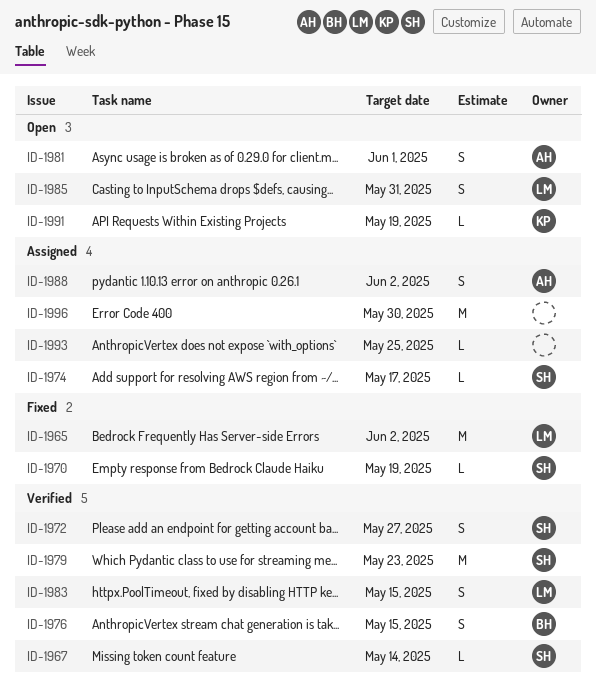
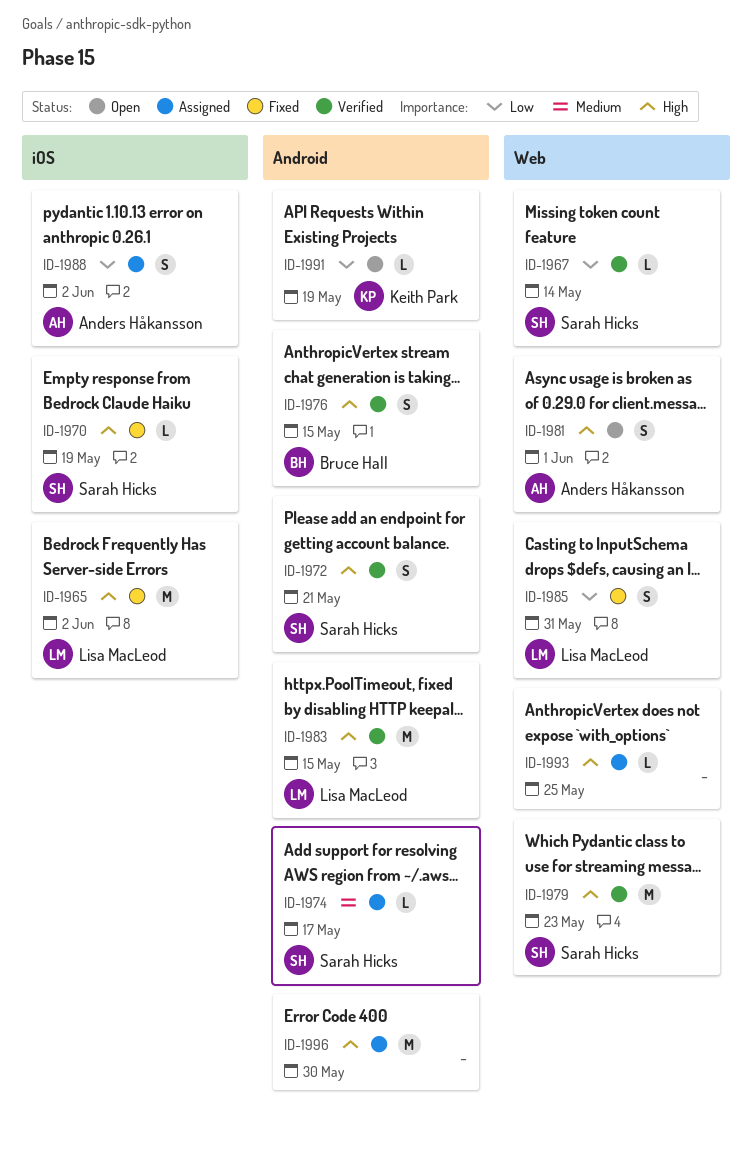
ID-1972, due: May 27 -> May 21
ID-1983, estimate: S -> M
ID-1985, status: Open -> Fixed

